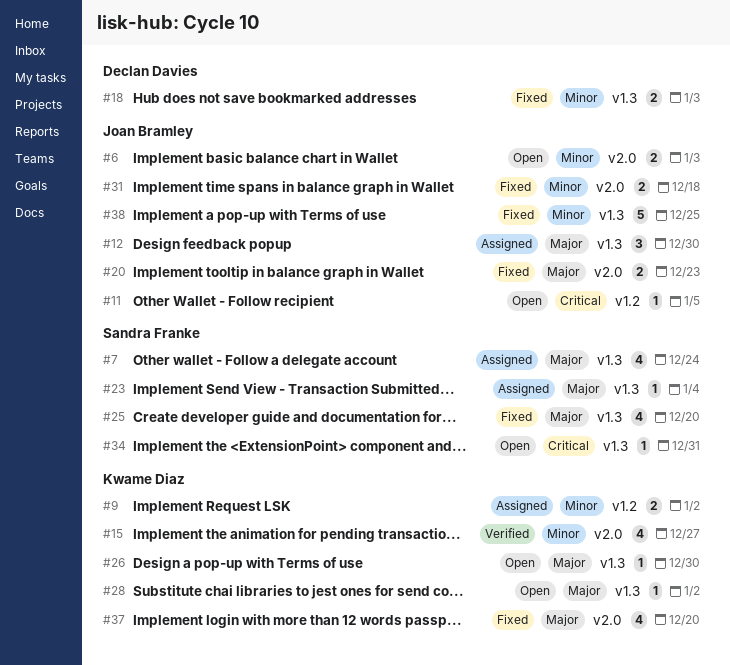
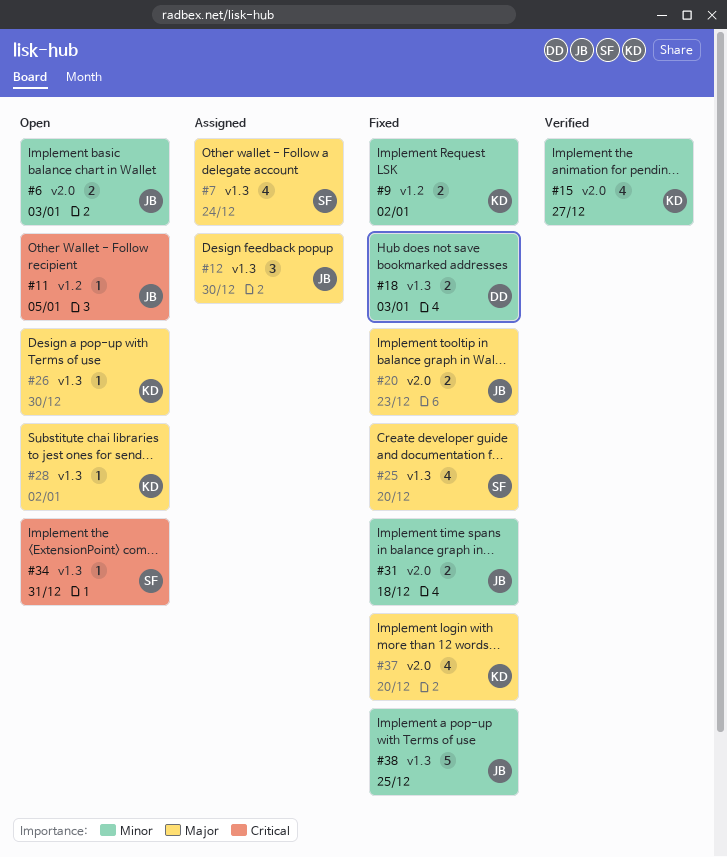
#9, status: Assigned -> Fixed
#23: present -> none

